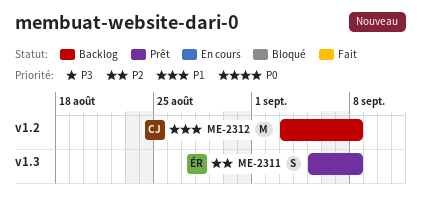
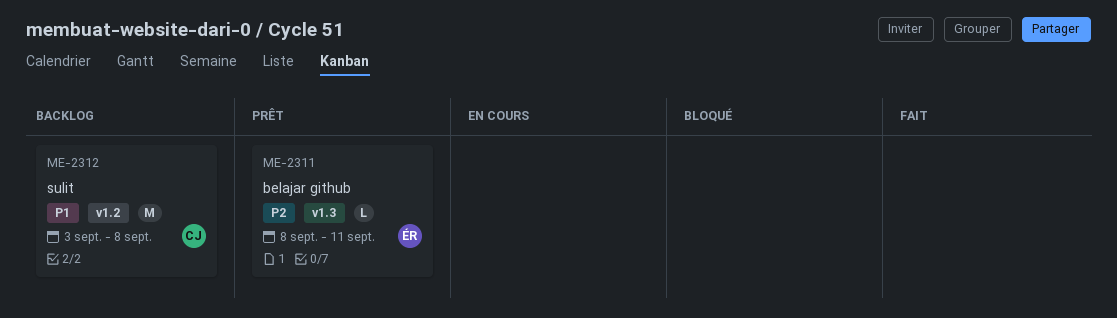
ME-2311, estimate: S -> L
ME-2311, start: Sep 5 -> Sep 8
ME-2311, due: Sep 8 -> Sep 11

